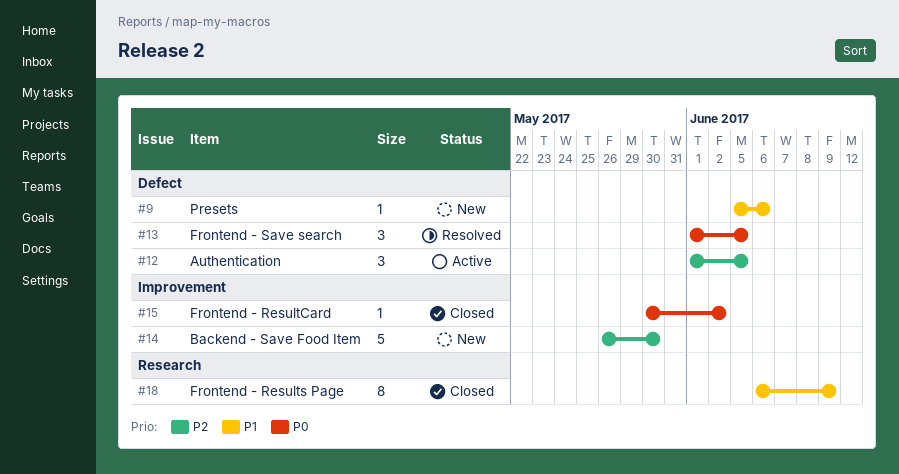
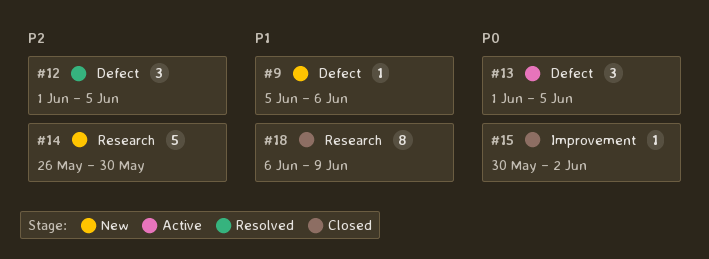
#12, status: Active -> Resolved
#13, status: Resolved -> Active
#14, label: Improvement -> Research

